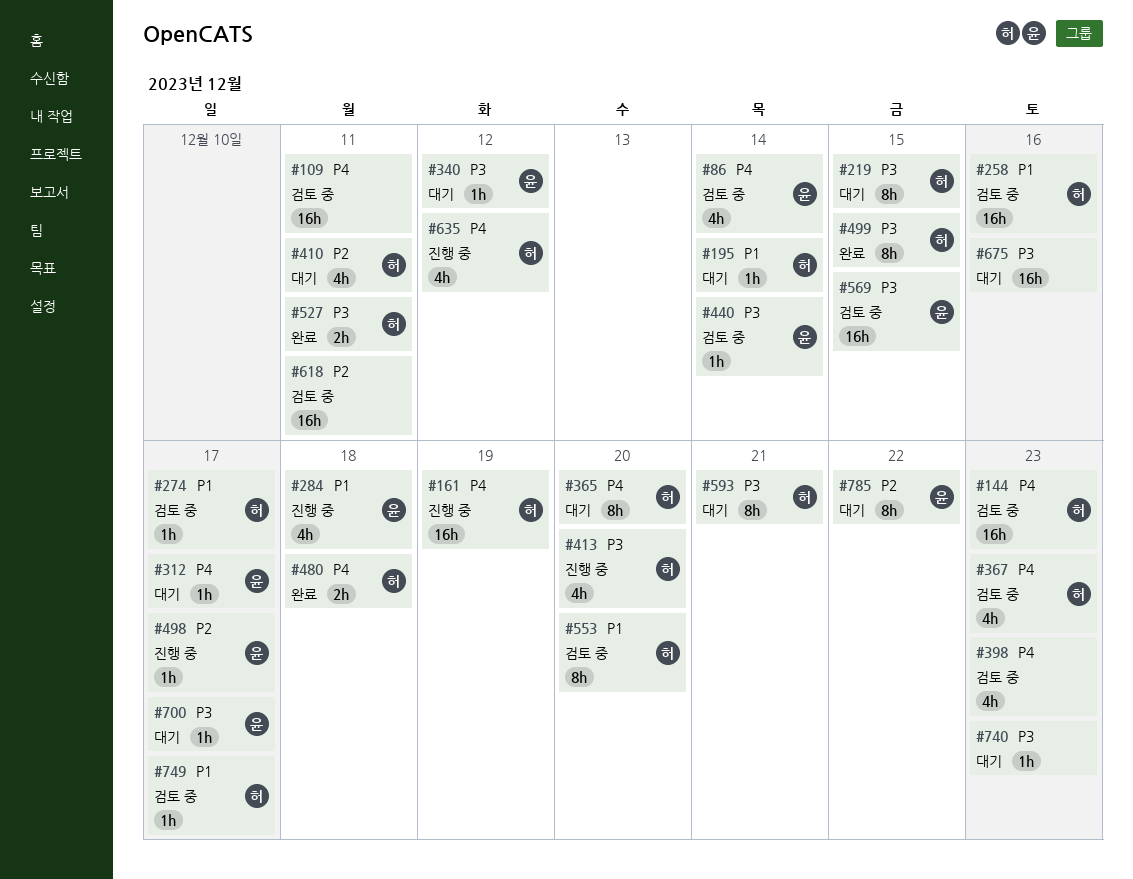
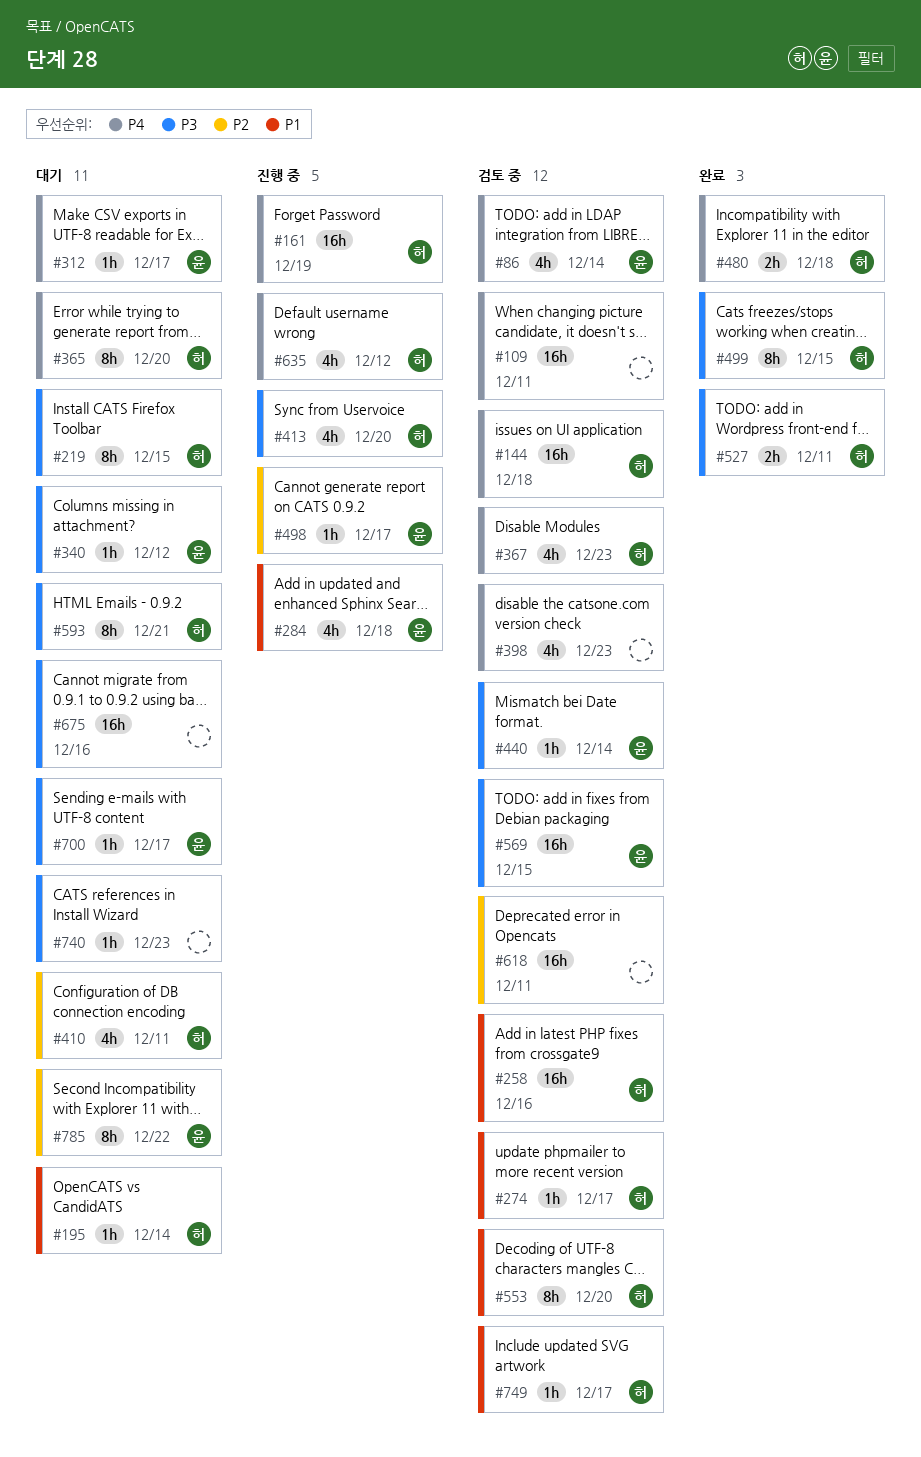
#144, due: Dec 23 -> Dec 18

